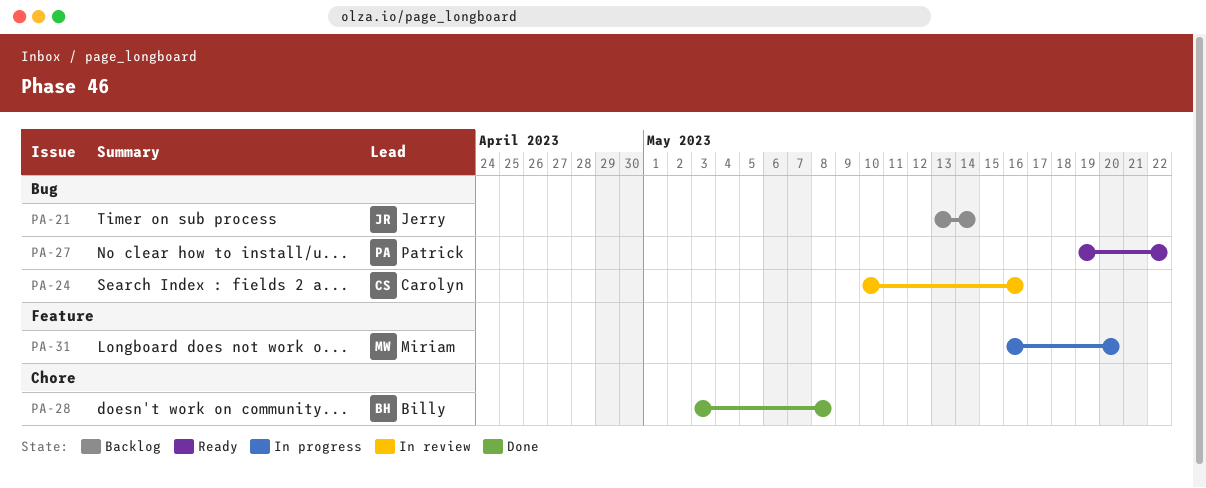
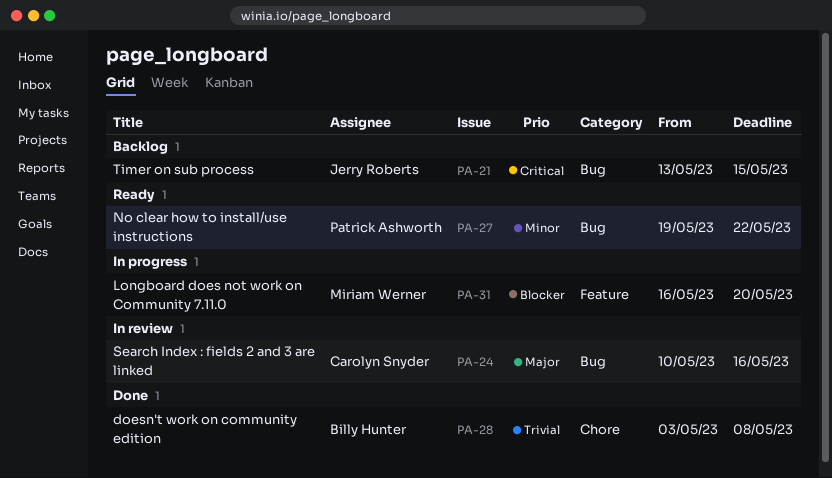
PA-21, due: May 14 -> May 15

